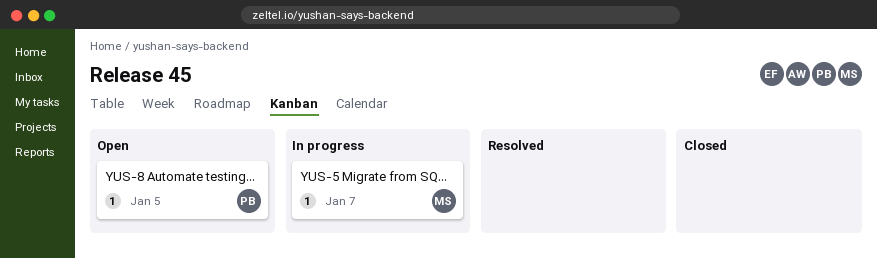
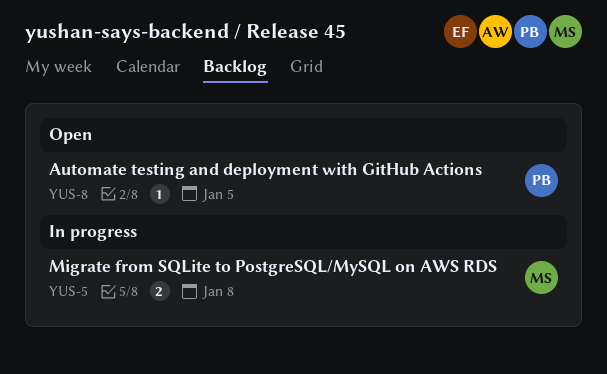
YUS-5, estimate: 1 -> 2
YUS-5, due: Jan 7 -> Jan 8

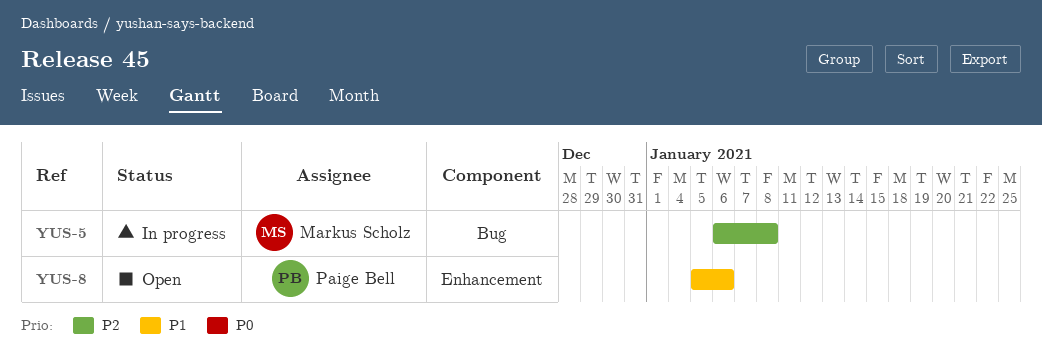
YUS-8, due: Jan 5 -> Jan 6

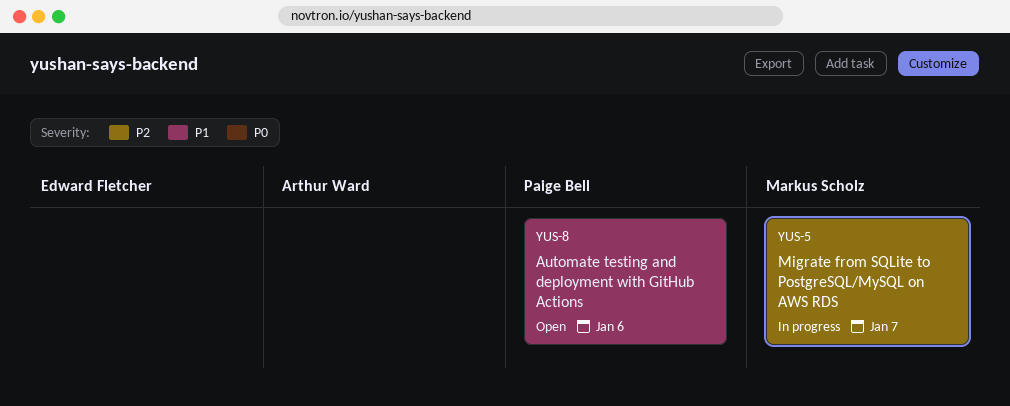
YUS-5, due: Jan 8 -> Jan 7

